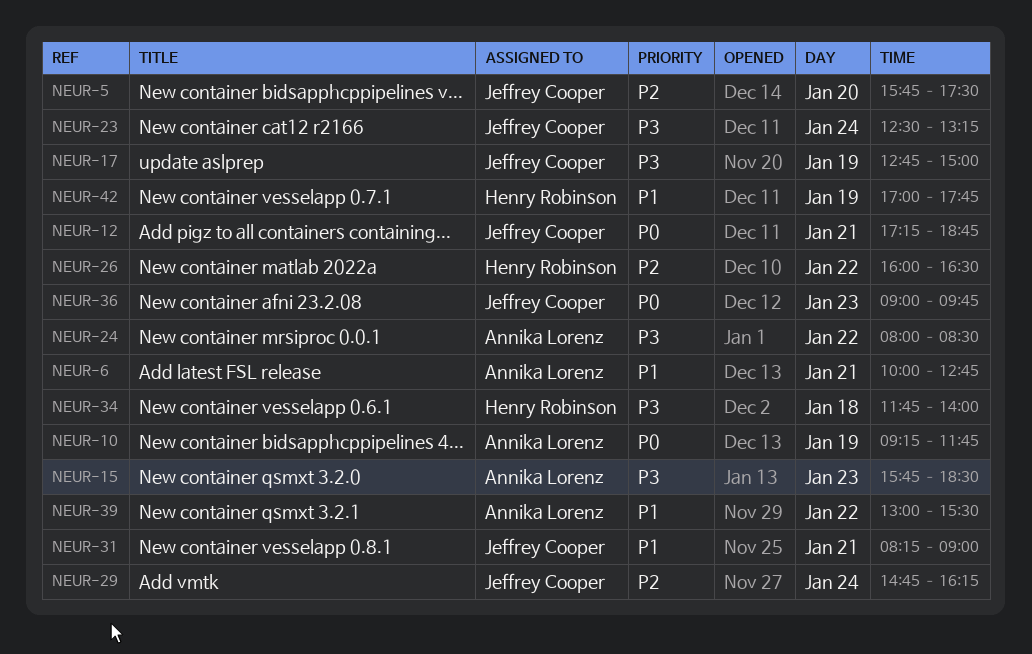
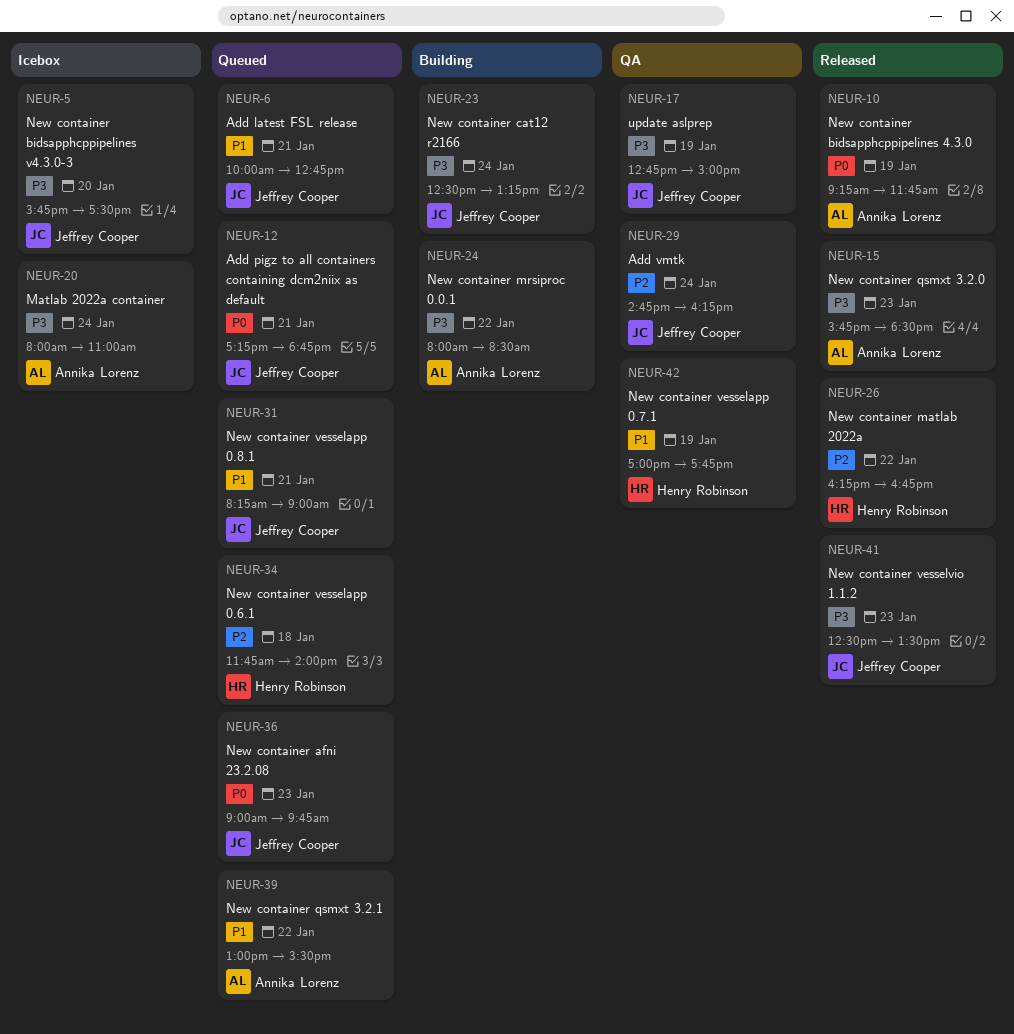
NEUR-5, priority: P2 -> P3
NEUR-6, owner: Annika Lorenz -> Jeffrey Cooper
NEUR-20: none -> present
NEUR-26, begins: 16:00 -> 16:15
NEUR-26, ends: 16:30 -> 16:45
NEUR-34, priority: P3 -> P2
NEUR-41: none -> present

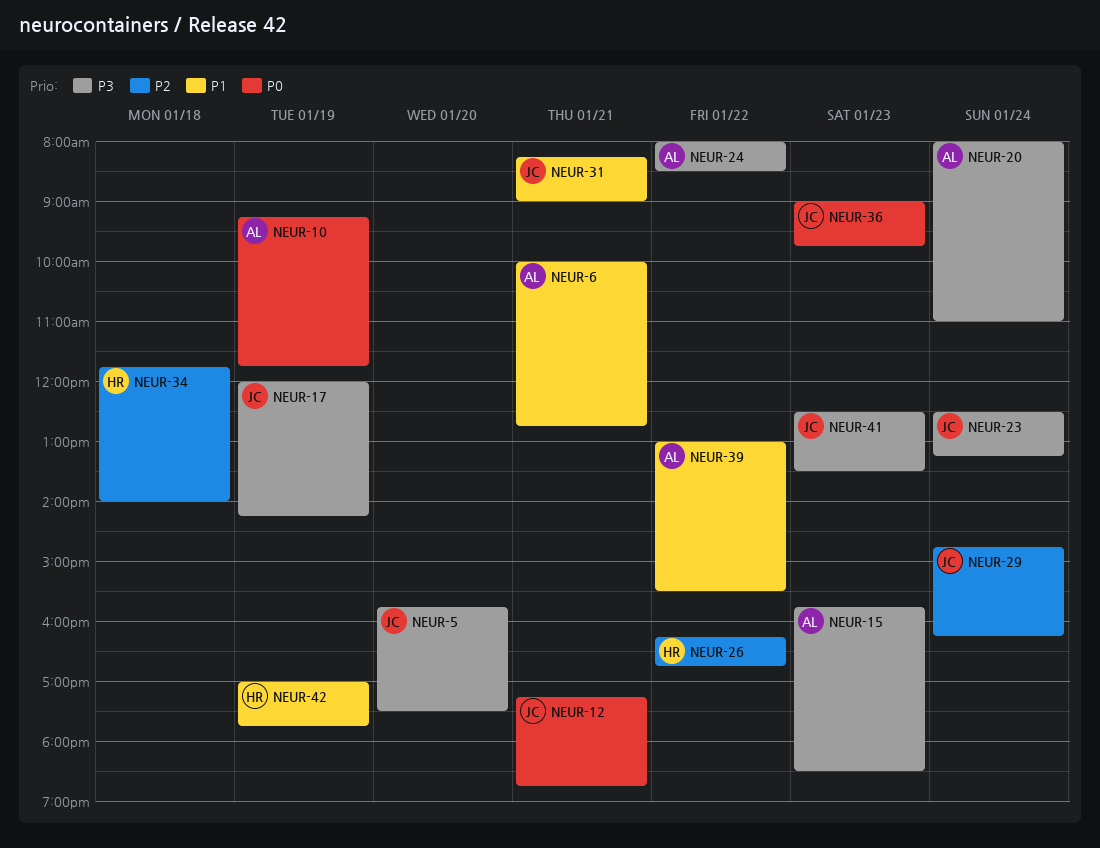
NEUR-6, owner: Jeffrey Cooper -> Annika Lorenz
NEUR-17, begins: 12:45 -> 12:00
NEUR-17, ends: 15:00 -> 14:15

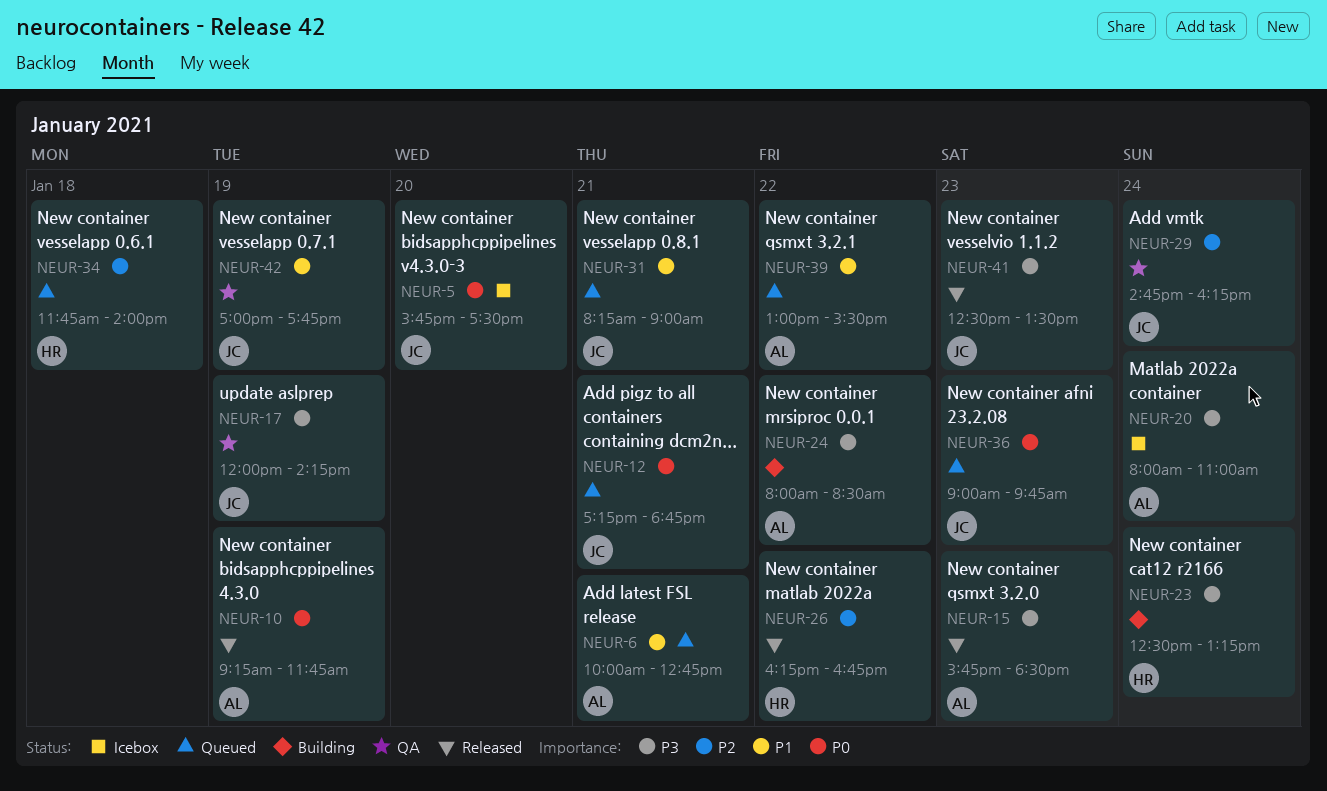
NEUR-5, priority: P3 -> P0
NEUR-23, owner: JC -> HR
NEUR-42, owner: HR -> JC

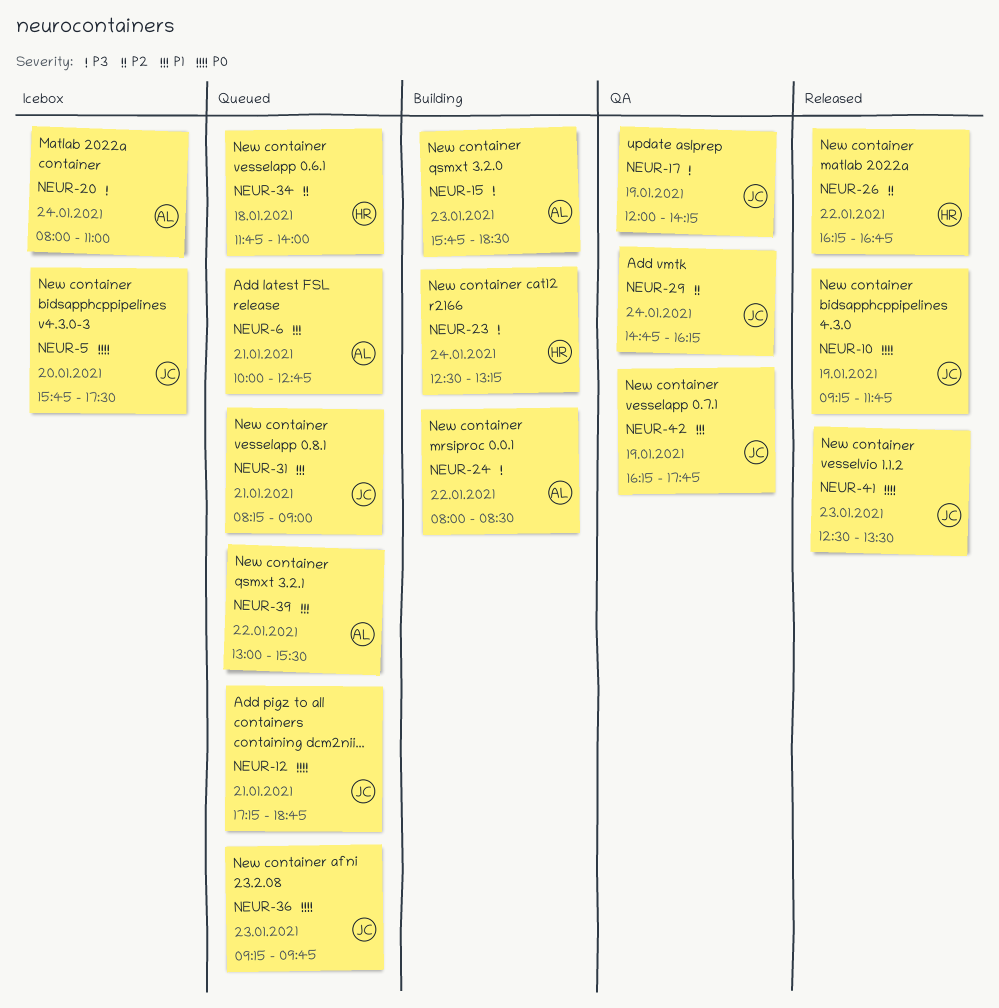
NEUR-10, owner: AL -> JC
NEUR-15, status: Released -> Building
NEUR-36, begins: 09:00 -> 09:15
NEUR-41, priority: P3 -> P0
NEUR-42, begins: 17:00 -> 16:15

